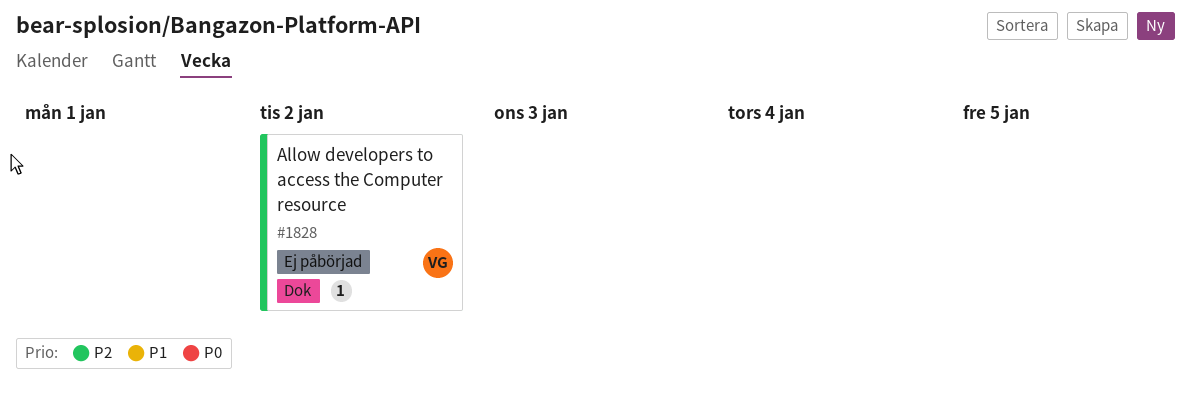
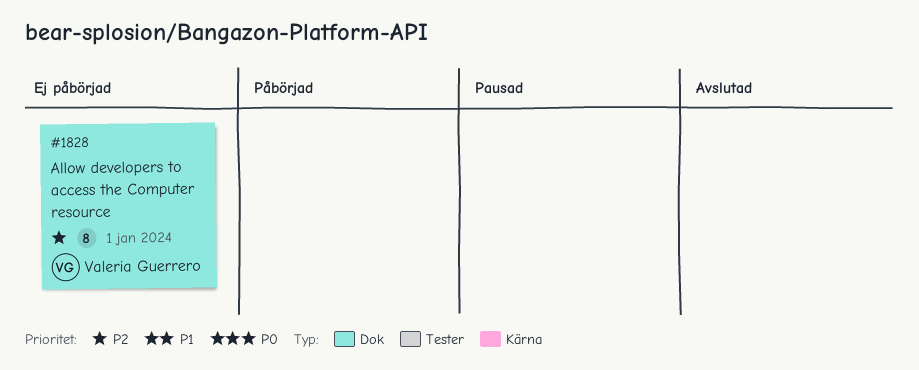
#1828, estimate: 1 -> 8
#1828, due: Jan 2 -> Jan 1

